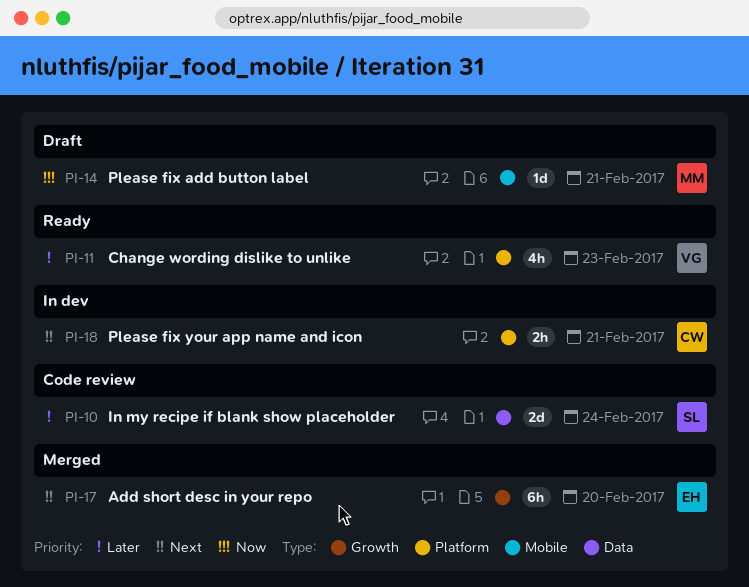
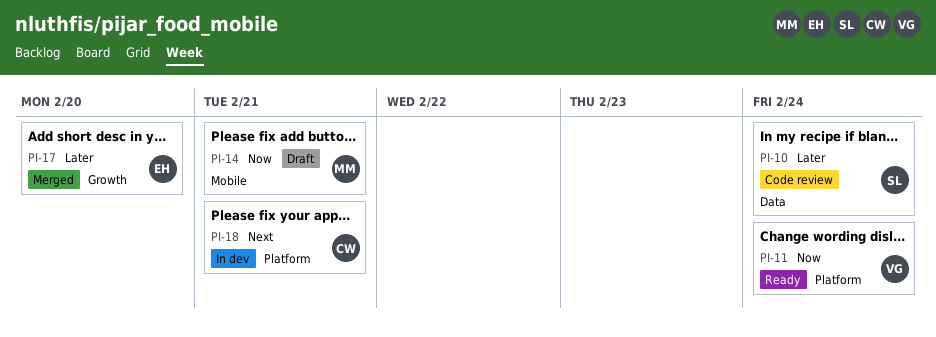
PI-11, priority: Later -> Now
PI-11, due: Feb 23 -> Feb 24
PI-17, priority: Next -> Later

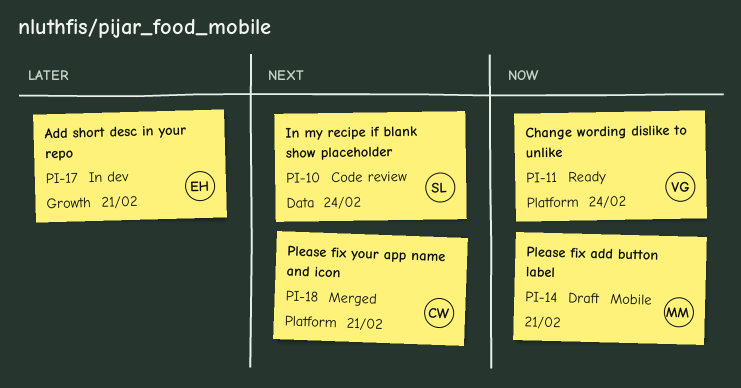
PI-10, priority: Later -> Next
PI-17, status: Merged -> In dev
PI-17, due: Feb 20 -> Feb 21
PI-18, status: In dev -> Merged

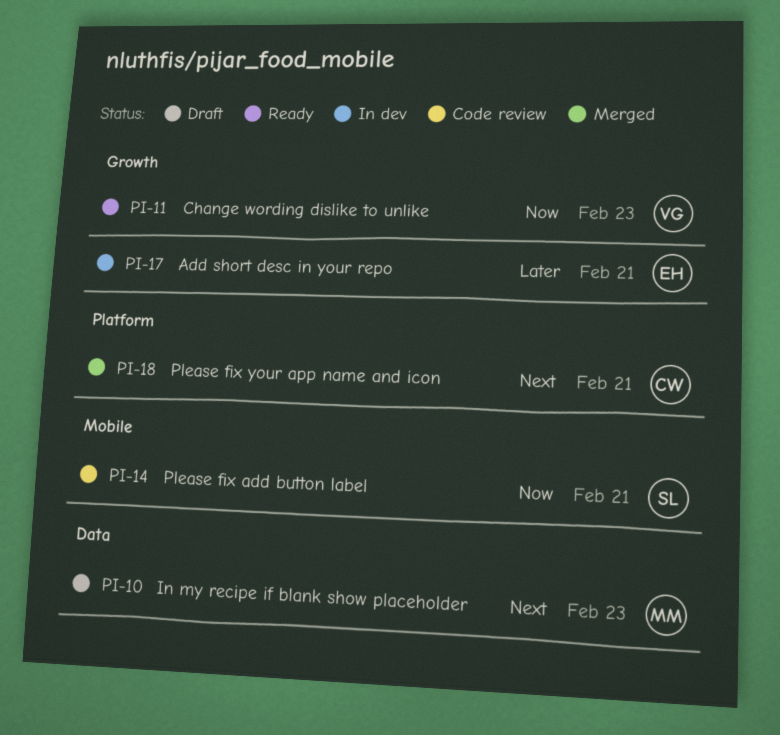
PI-10, status: Code review -> Draft
PI-10, owner: SL -> MM
PI-10, due: Feb 24 -> Feb 23
PI-11, label: Platform -> Growth
PI-11, due: Feb 24 -> Feb 23
PI-14, status: Draft -> Code review
PI-14, owner: MM -> SL

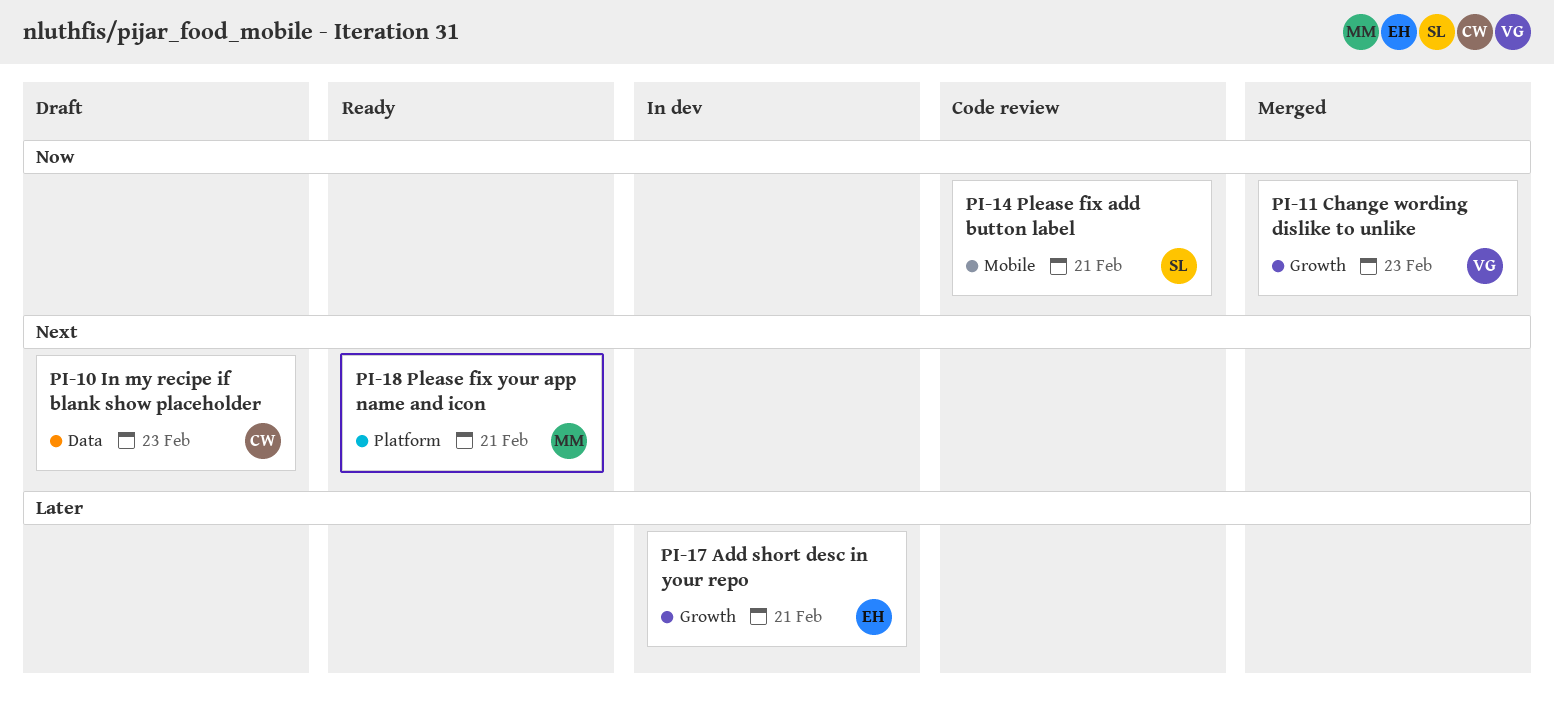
PI-10, owner: MM -> CW
PI-11, status: Ready -> Merged
PI-18, status: Merged -> Ready
PI-18, owner: CW -> MM

